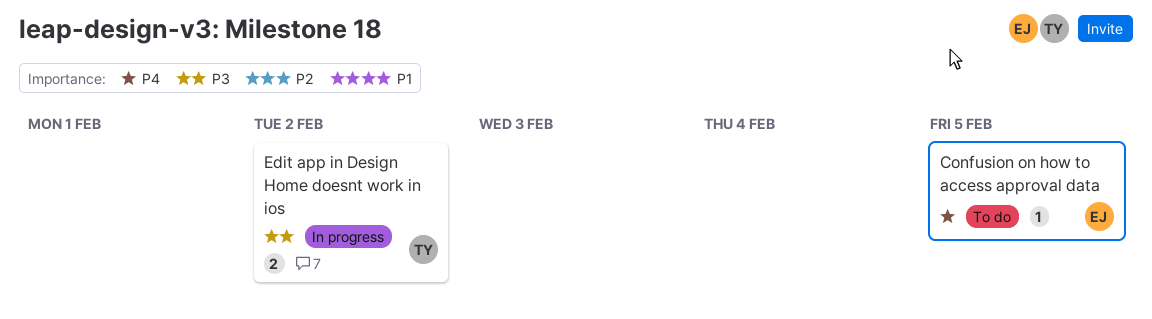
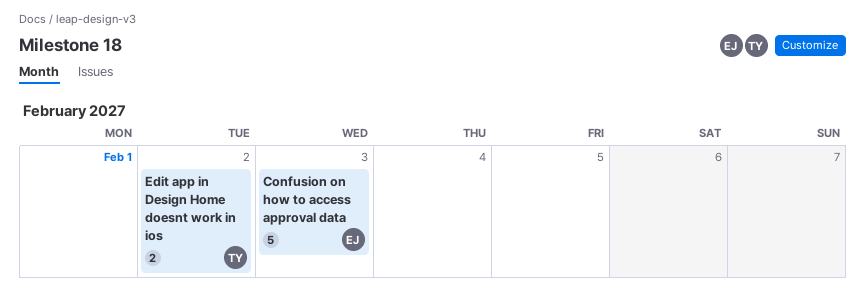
Confusion on how to access approval data, estimate: 1 -> 5
Confusion on how to access approval data, due: Feb 5 -> Feb 3

